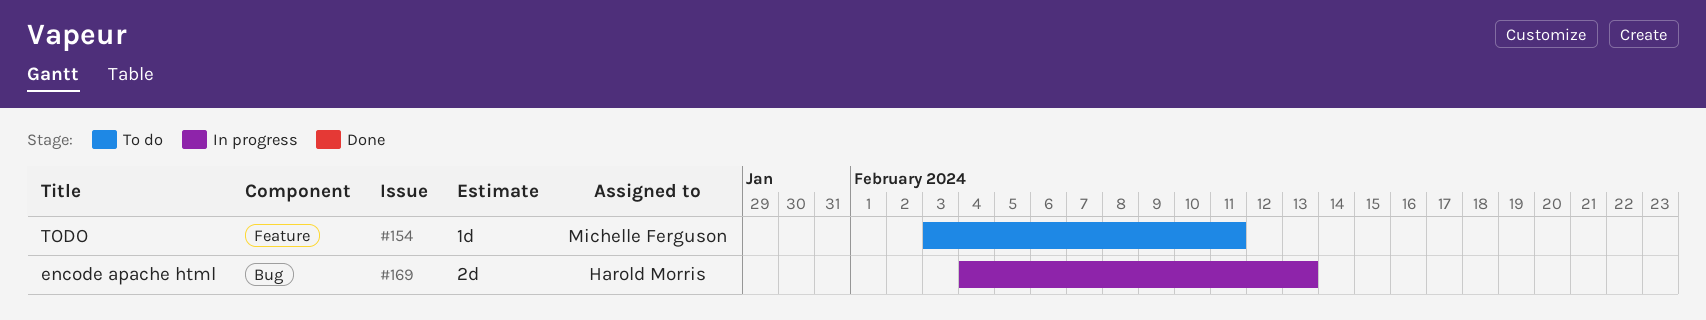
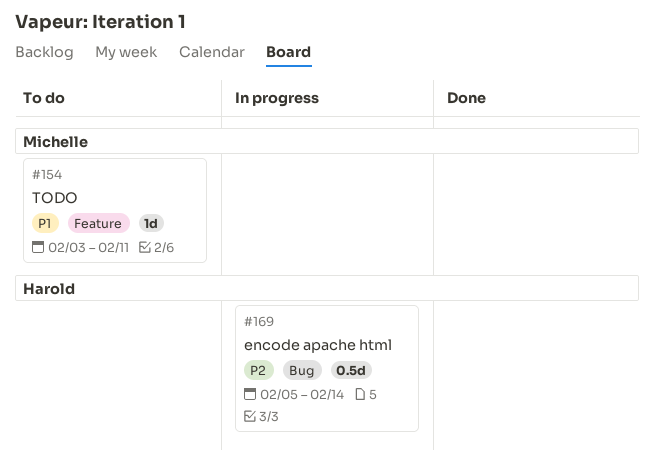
#169, estimate: 2d -> 0.5d
#169, start: Feb 4 -> Feb 5
#169, due: Feb 13 -> Feb 14

